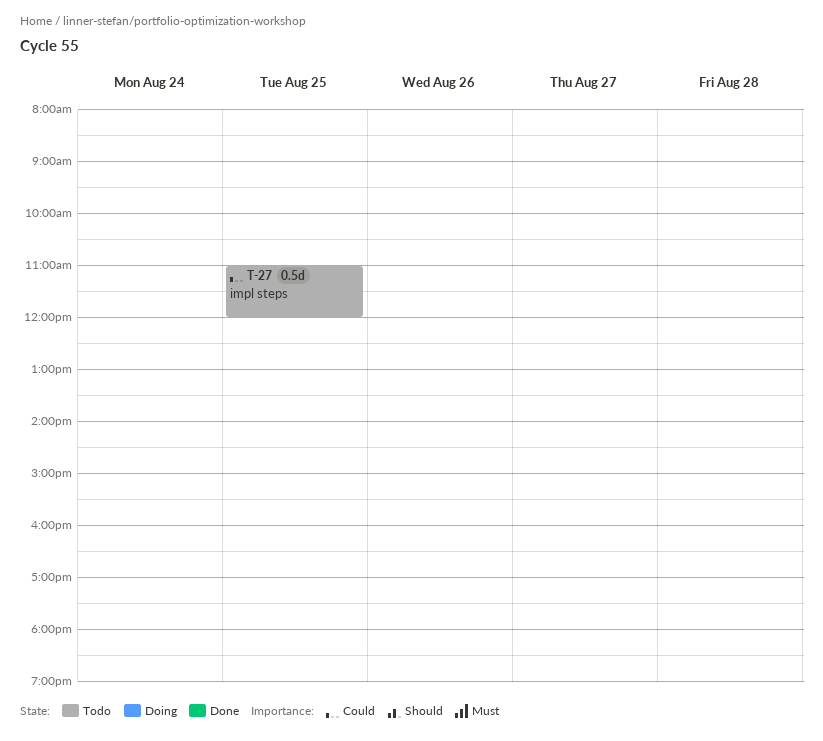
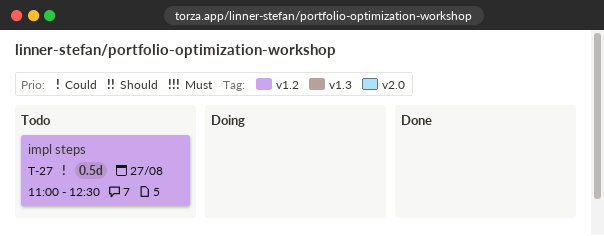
T-27, day: Aug 25 -> Aug 27
T-27, ends: 12:00 -> 12:30

